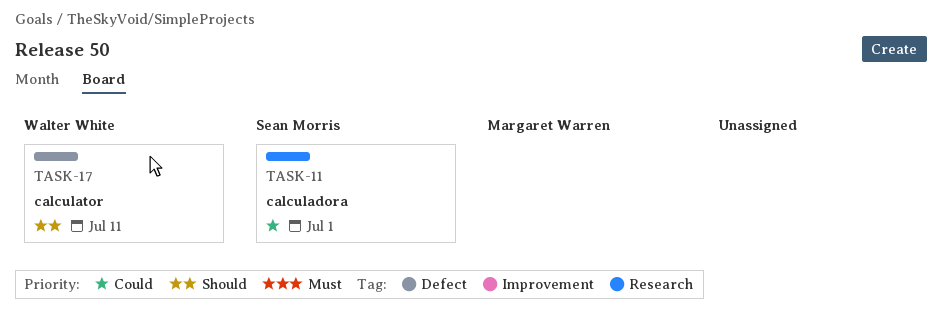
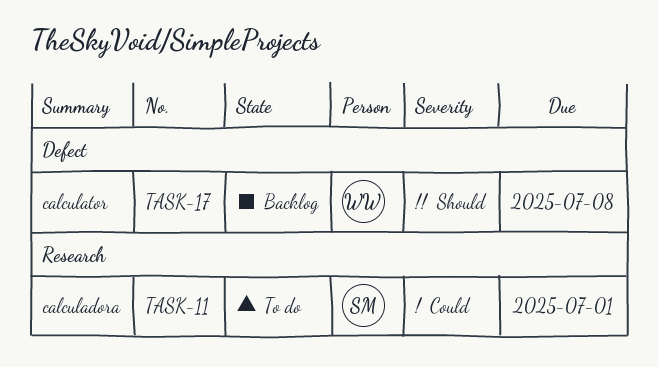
TASK-17, due: Jul 11 -> Jul 8

